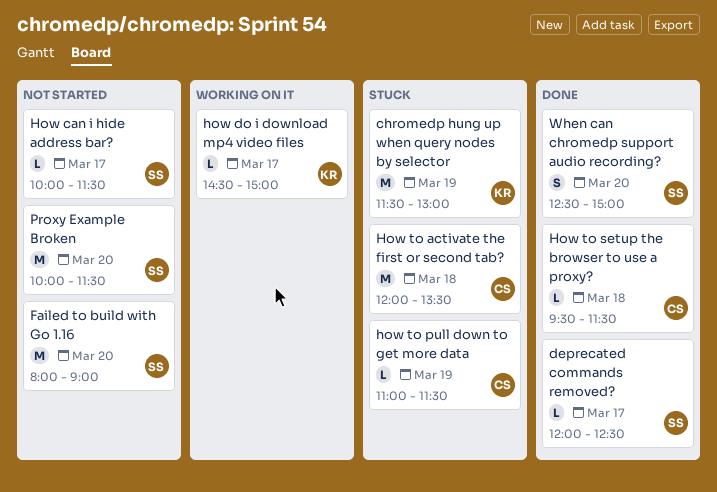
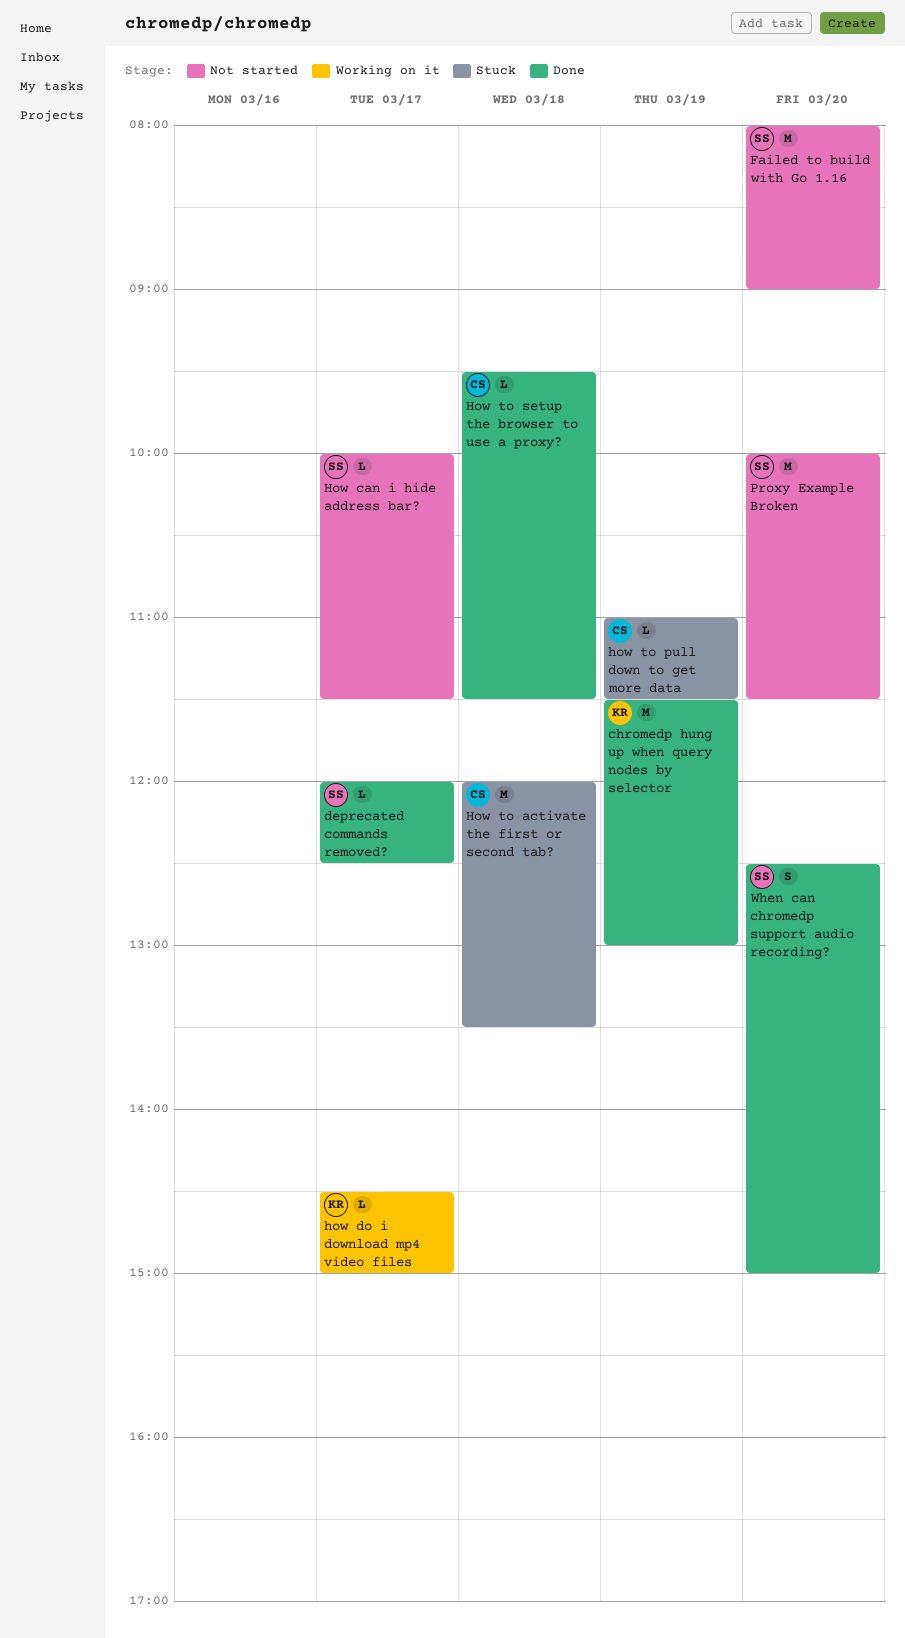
chromedp hung up when query nodes by selector, status: Stuck -> Done

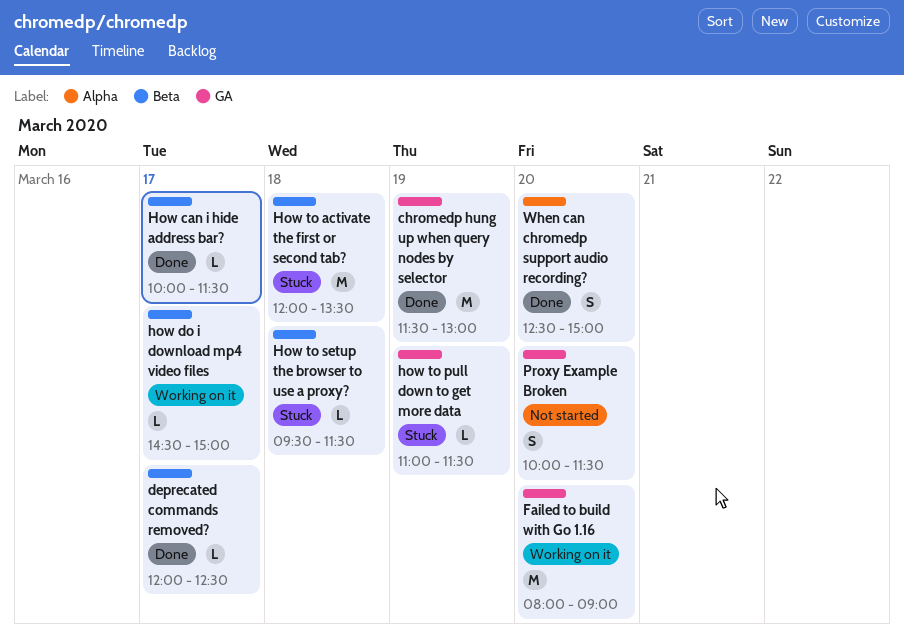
Failed to build with Go 1.16, status: Not started -> Working on it
How can i hide address bar?, status: Not started -> Done
How to setup the browser to use a proxy?, status: Done -> Stuck
Proxy Example Broken, estimate: M -> S

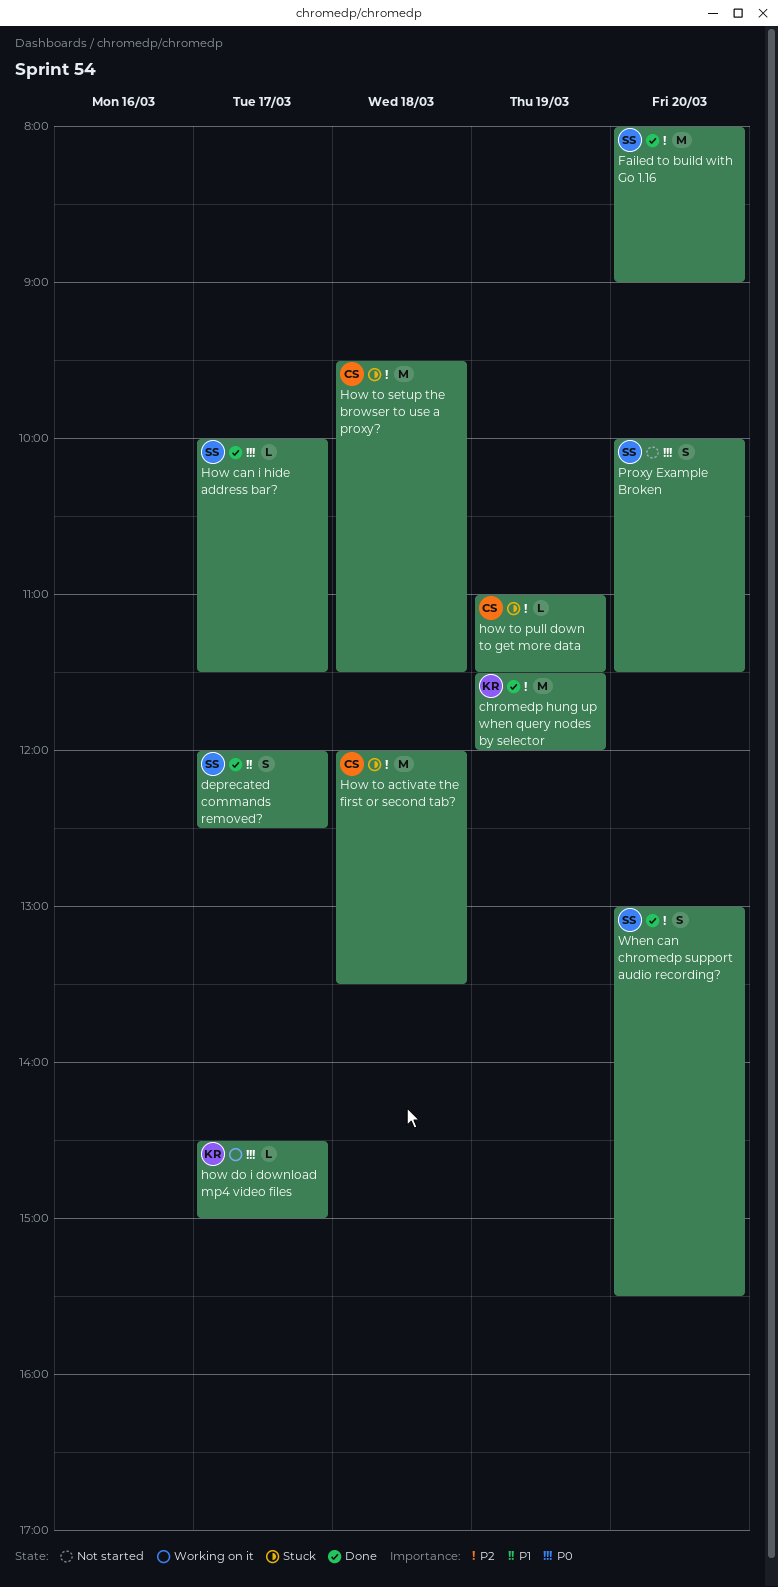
chromedp hung up when query nodes by selector, ends: 13:00 -> 12:00
deprecated commands removed?, estimate: L -> S
Failed to build with Go 1.16, status: Working on it -> Done
How to setup the browser to use a proxy?, estimate: L -> M
When can chromedp support audio recording?, begins: 12:30 -> 13:00
When can chromedp support audio recording?, ends: 15:00 -> 15:30

